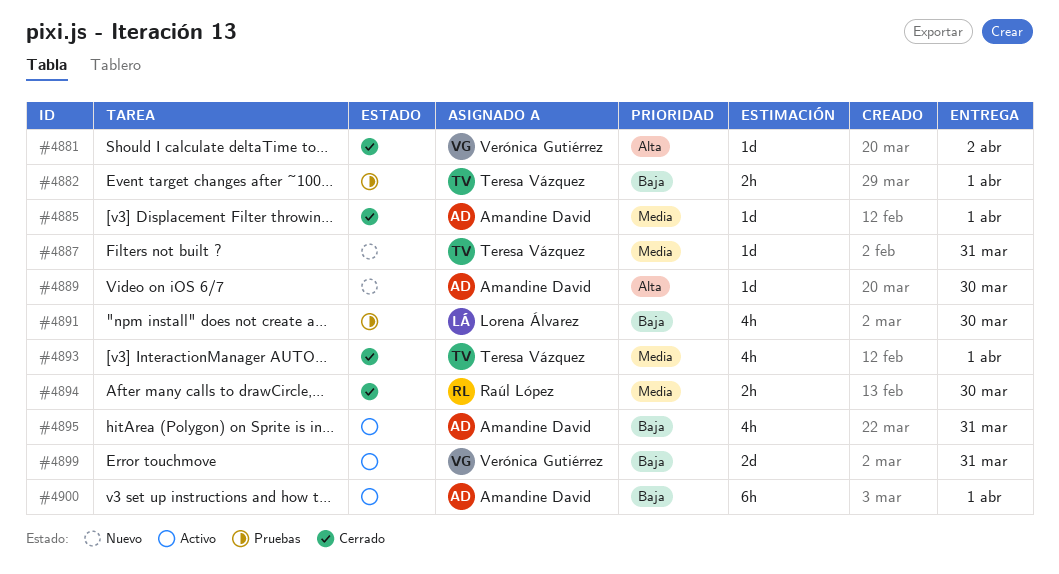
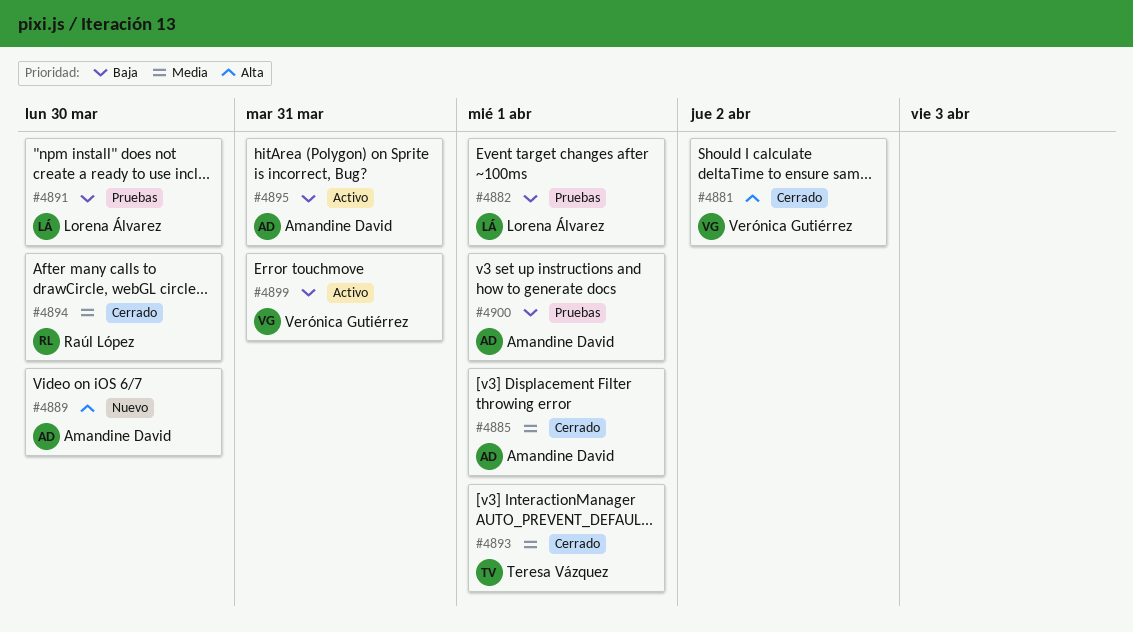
#4882, owner: Teresa Vázquez -> Lorena Álvarez
#4887: present -> none
#4900, status: Activo -> Pruebas

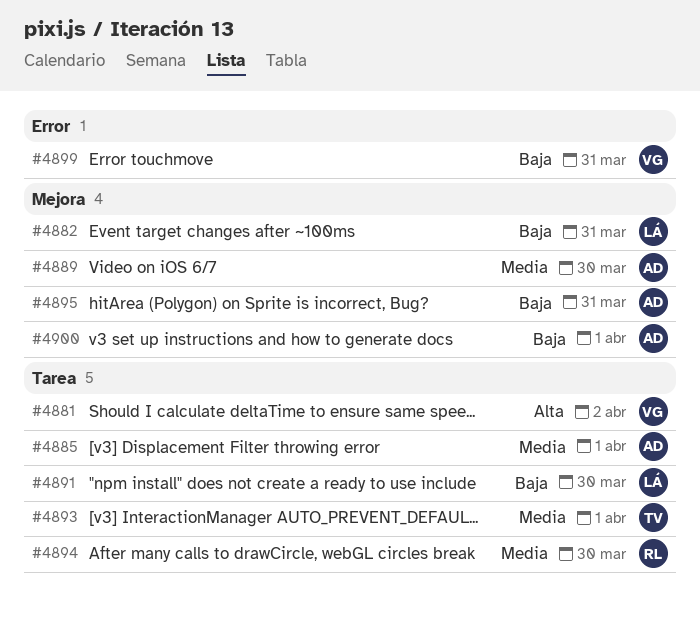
#4882, due: Apr 1 -> Mar 31
#4889, priority: Alta -> Media

